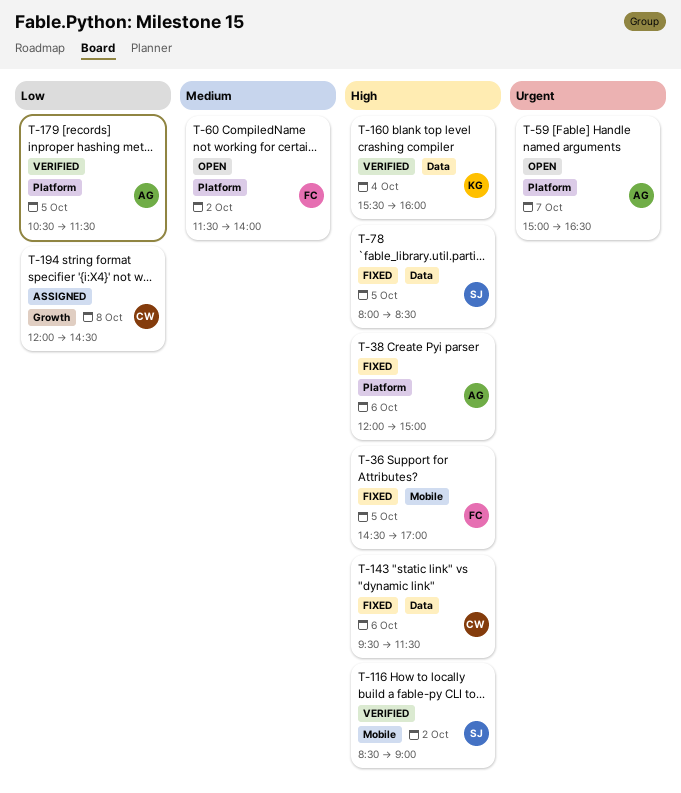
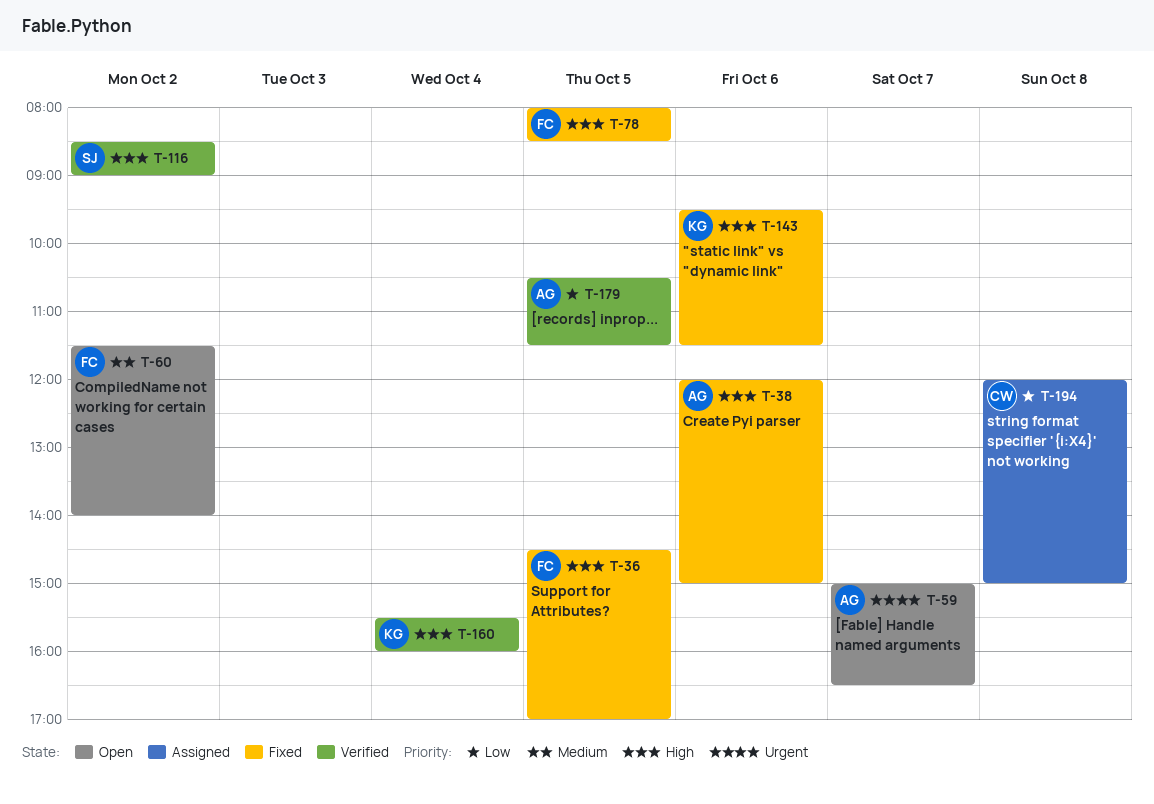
T-78, owner: SJ -> FC
T-143, owner: CW -> KG
T-194, ends: 14:30 -> 15:00

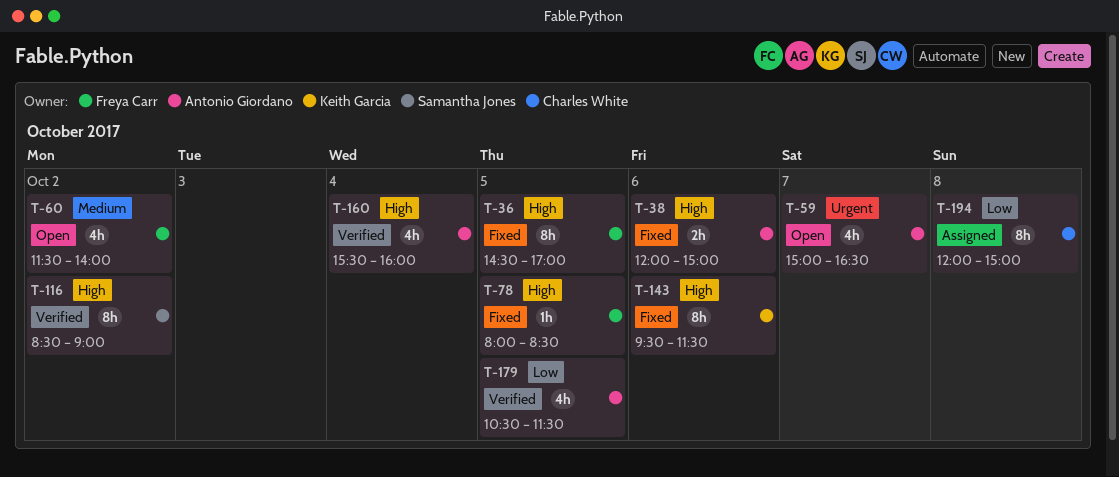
T-160, owner: Keith Garcia -> Antonio Giordano

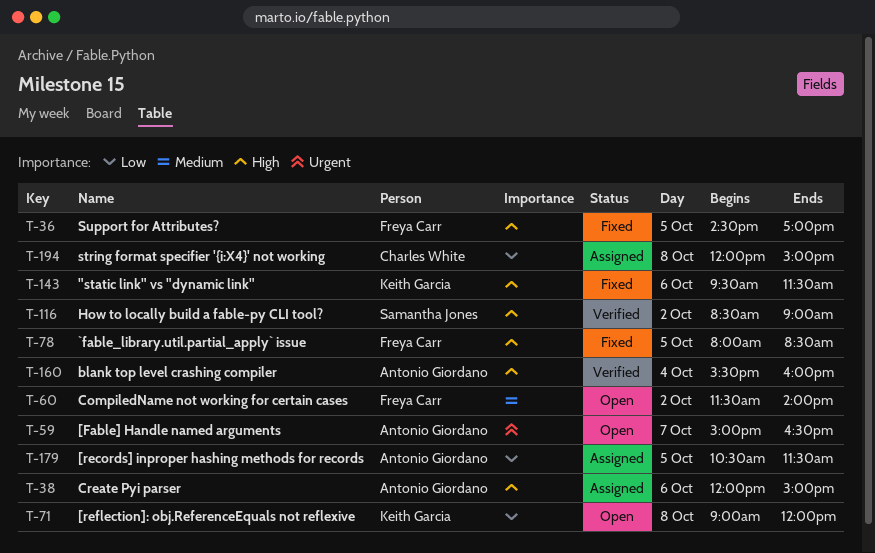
T-38, status: Fixed -> Assigned
T-71: none -> present
T-179, status: Verified -> Assigned

